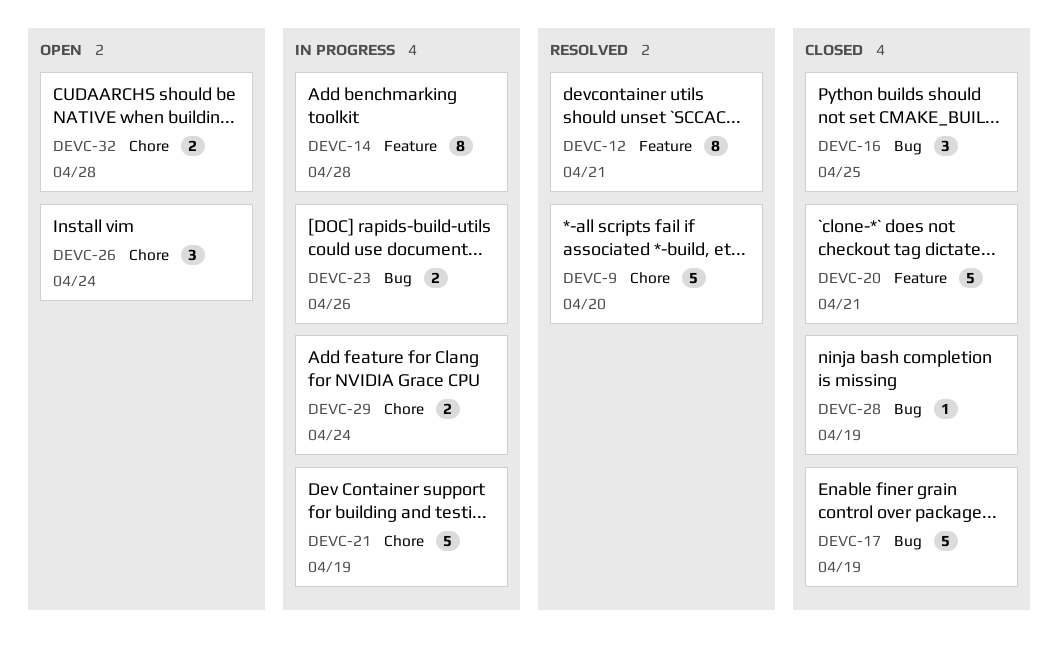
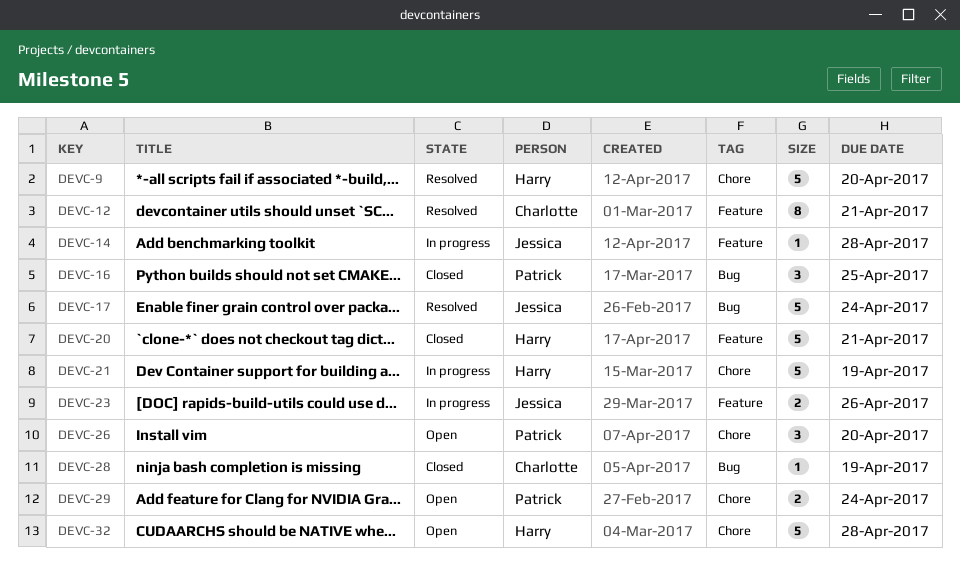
DEVC-14, estimate: 8 -> 1
DEVC-17, status: Closed -> Resolved
DEVC-17, due: Apr 19 -> Apr 24
DEVC-23, label: Bug -> Feature
DEVC-26, due: Apr 24 -> Apr 20
DEVC-29, status: In progress -> Open
DEVC-32, estimate: 2 -> 5

